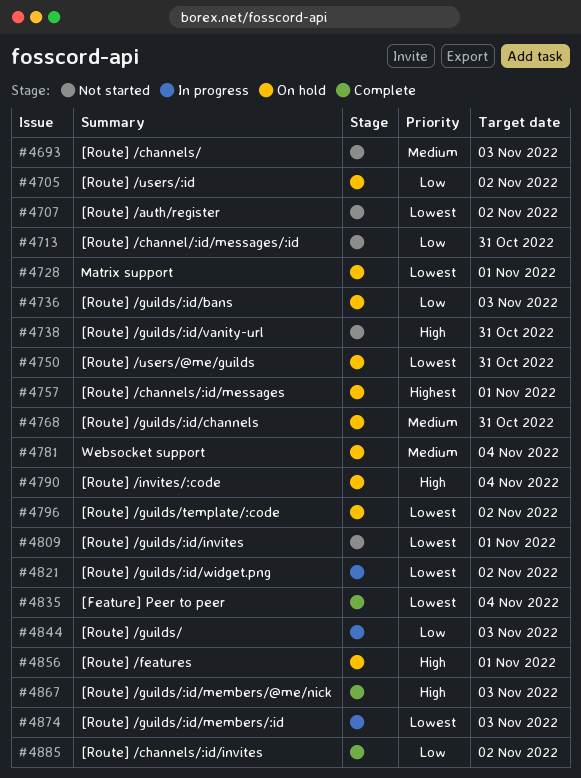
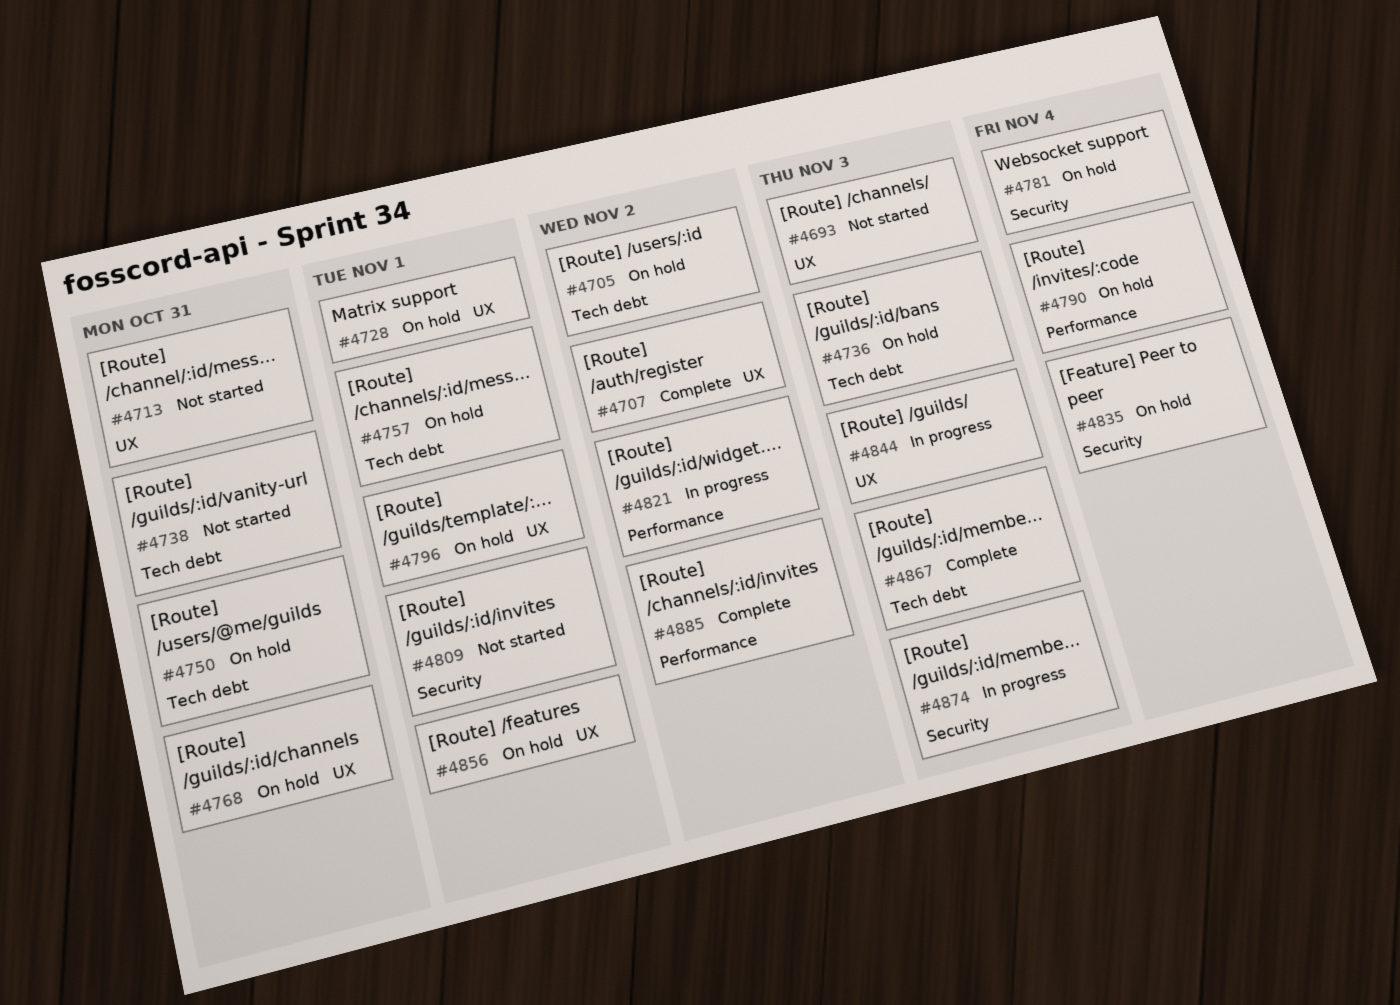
#4707, status: Not started -> Complete
#4796, due: Nov 2 -> Nov 1
#4835, status: Complete -> On hold

